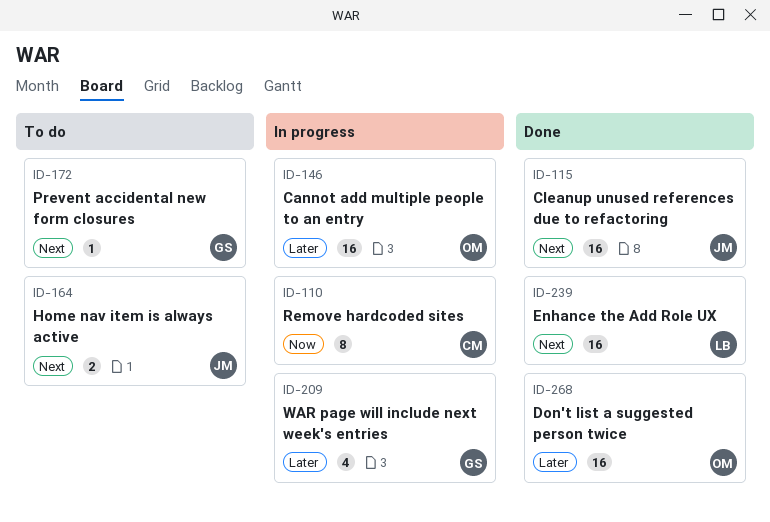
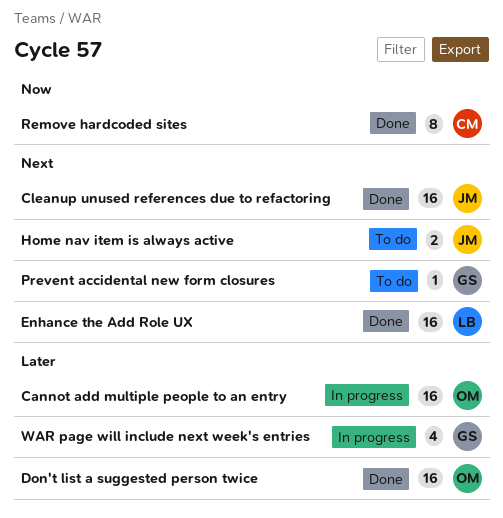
Remove hardcoded sites, status: In progress -> Done

